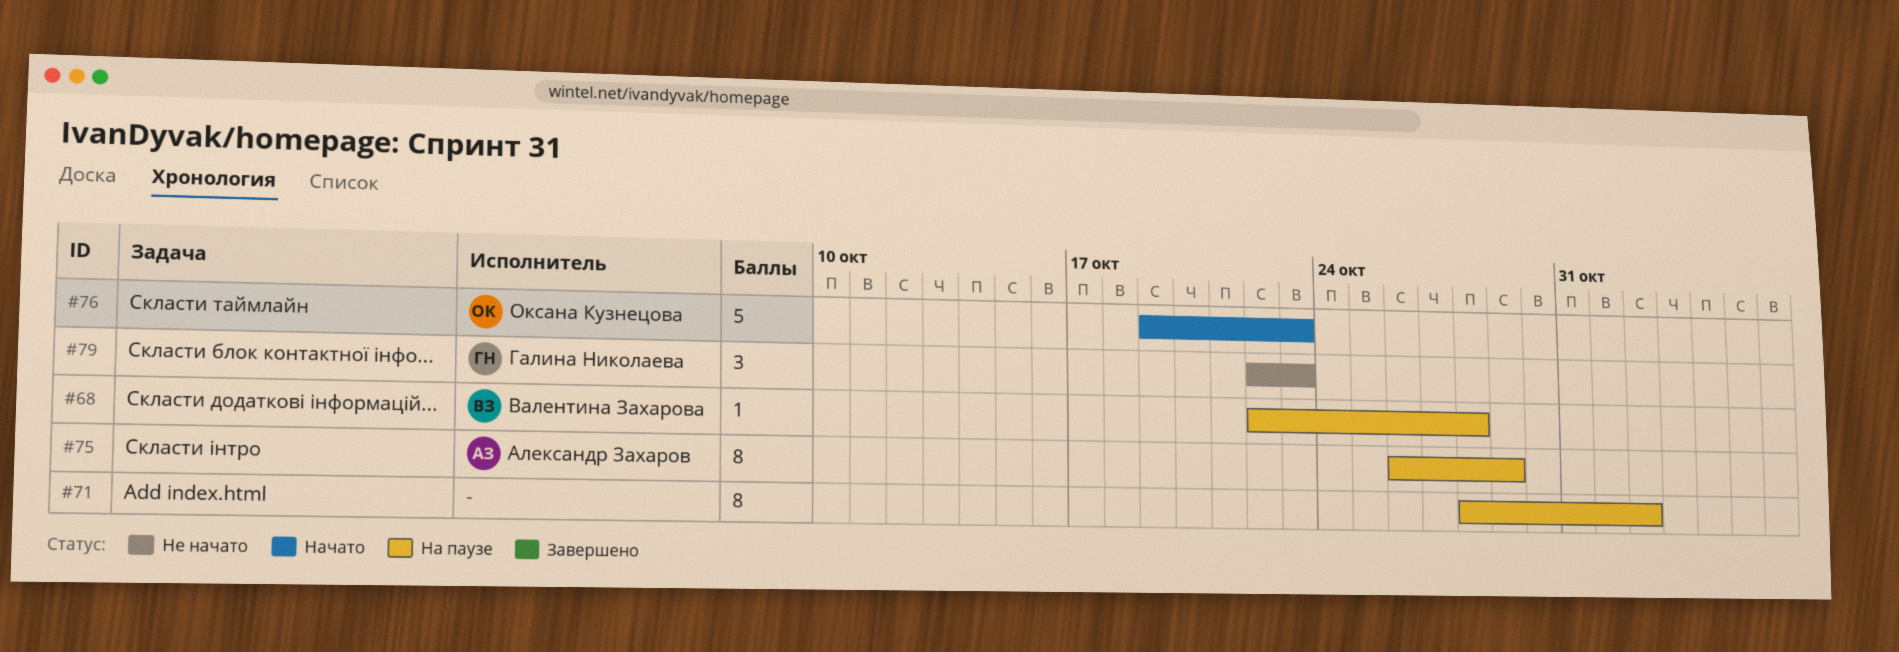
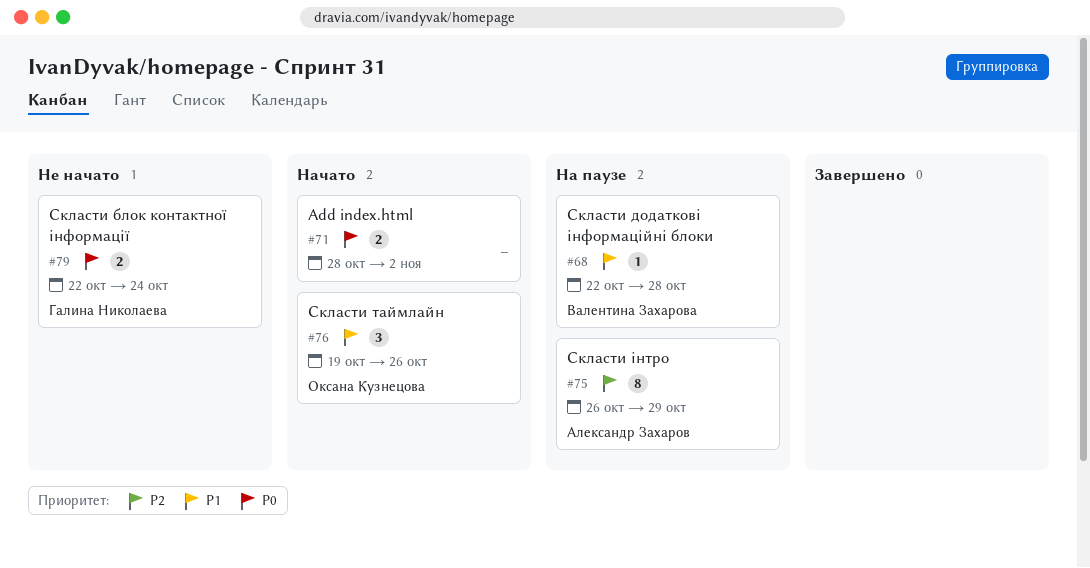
#71, status: На паузе -> Начато
#71, estimate: 8 -> 2
#76, estimate: 5 -> 3
#76, due: Oct 23 -> Oct 26
#79, estimate: 3 -> 2
#79, due: Oct 23 -> Oct 24

